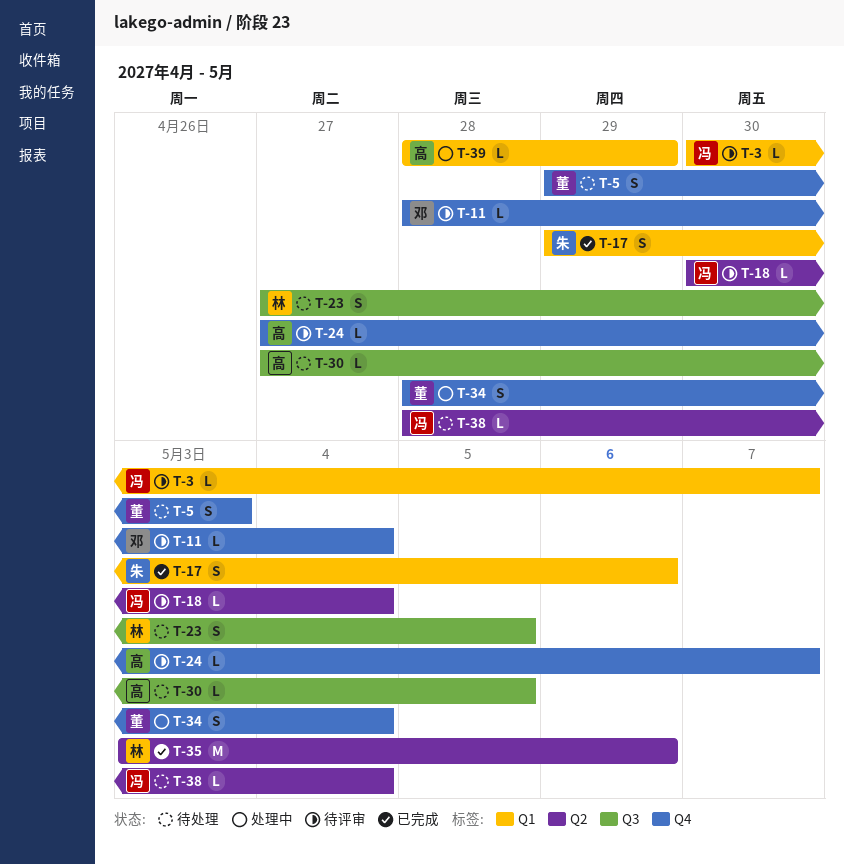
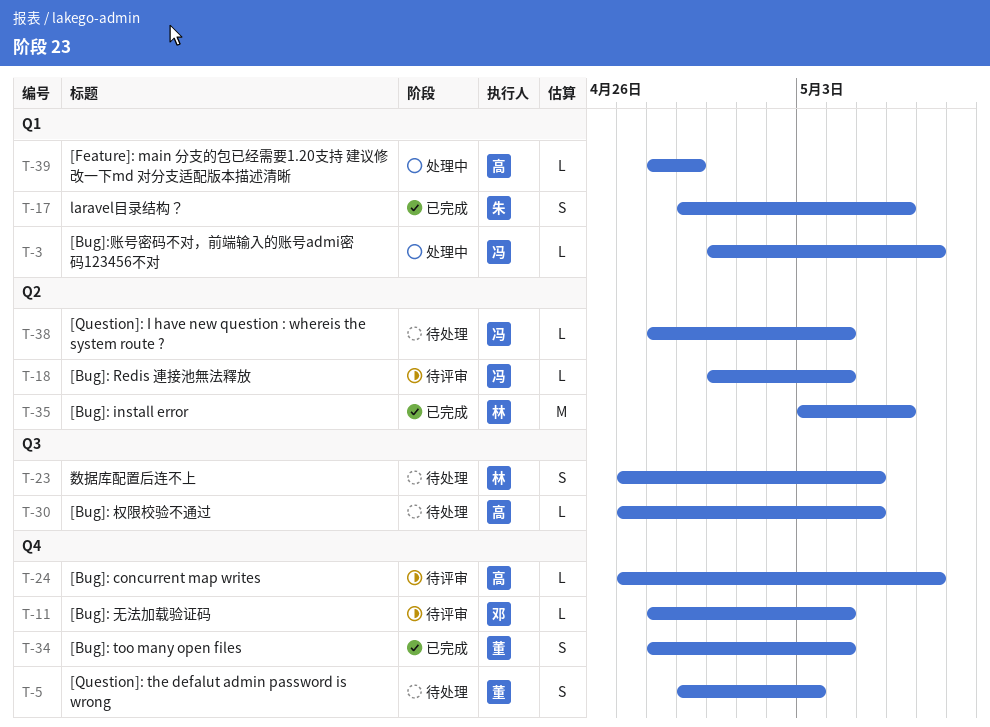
T-3, status: 待评审 -> 处理中
T-34, status: 处理中 -> 已完成

